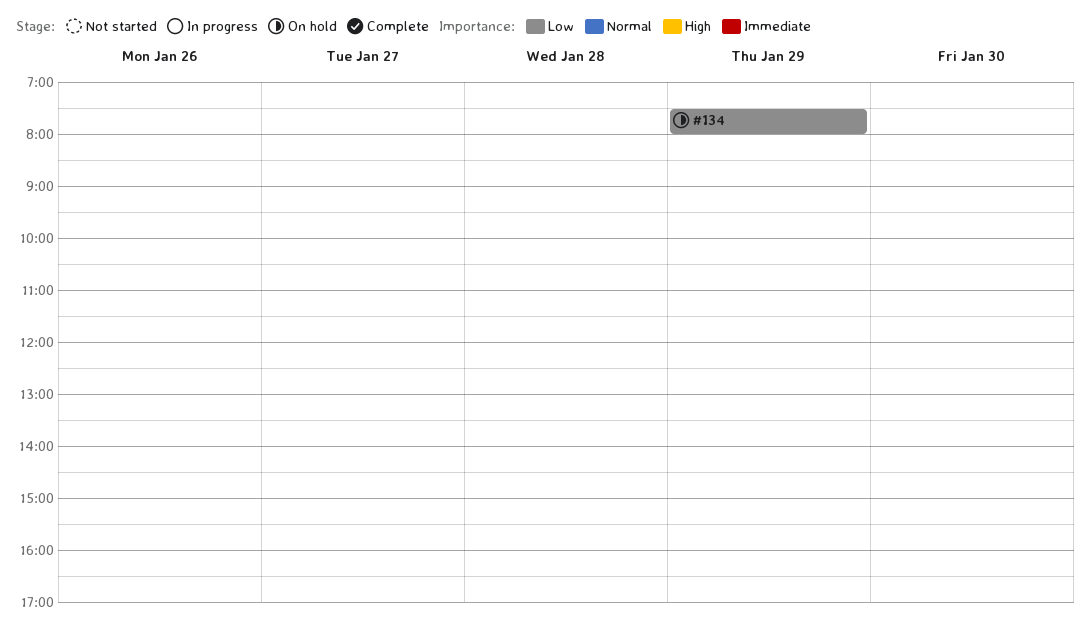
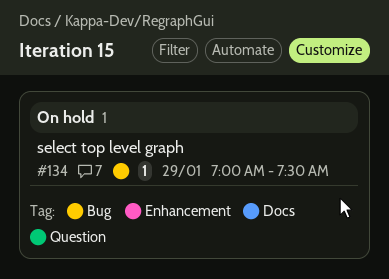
#134, begins: 07:30 -> 07:00
#134, ends: 08:00 -> 07:30

